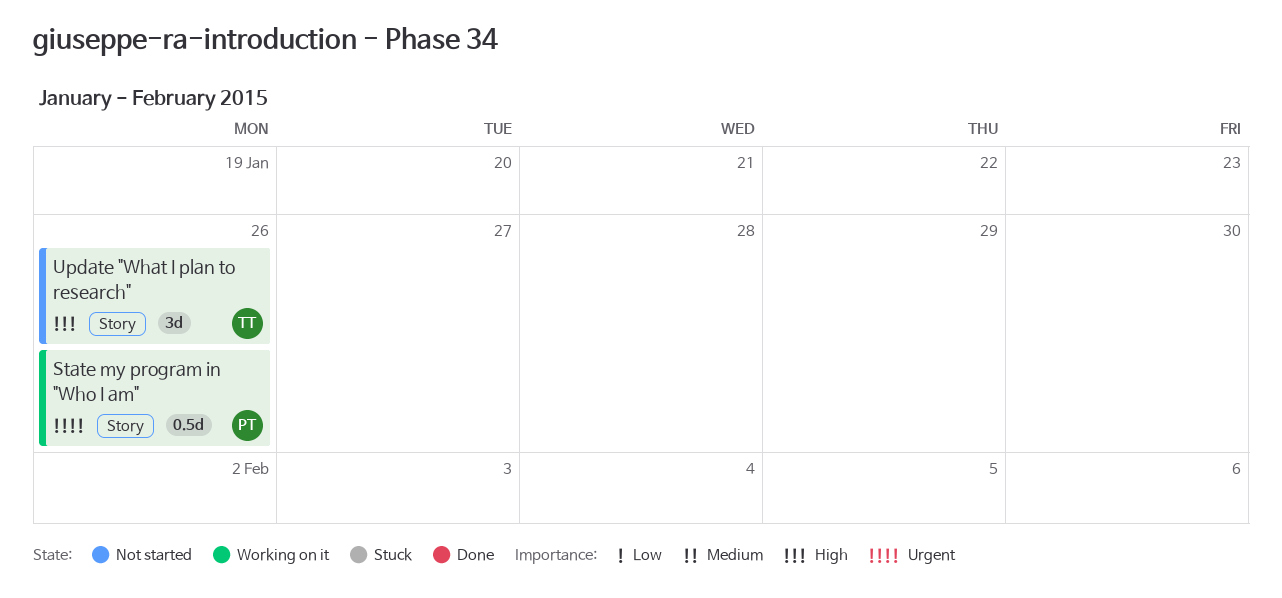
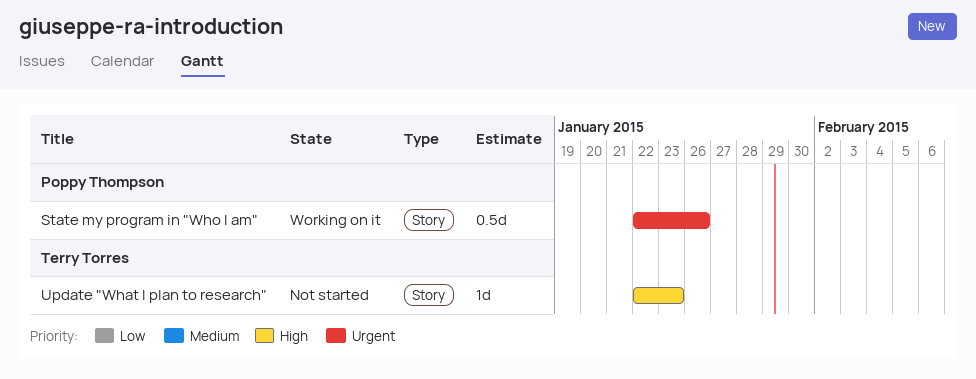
Update "What I plan to research", estimate: 3d -> 1d
Update "What I plan to research", due: Jan 26 -> Jan 23

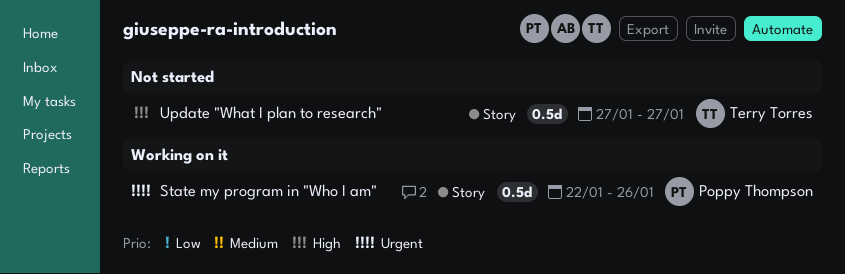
Update "What I plan to research", estimate: 1d -> 0.5d
Update "What I plan to research", start: Jan 22 -> Jan 27
Update "What I plan to research", due: Jan 23 -> Jan 27

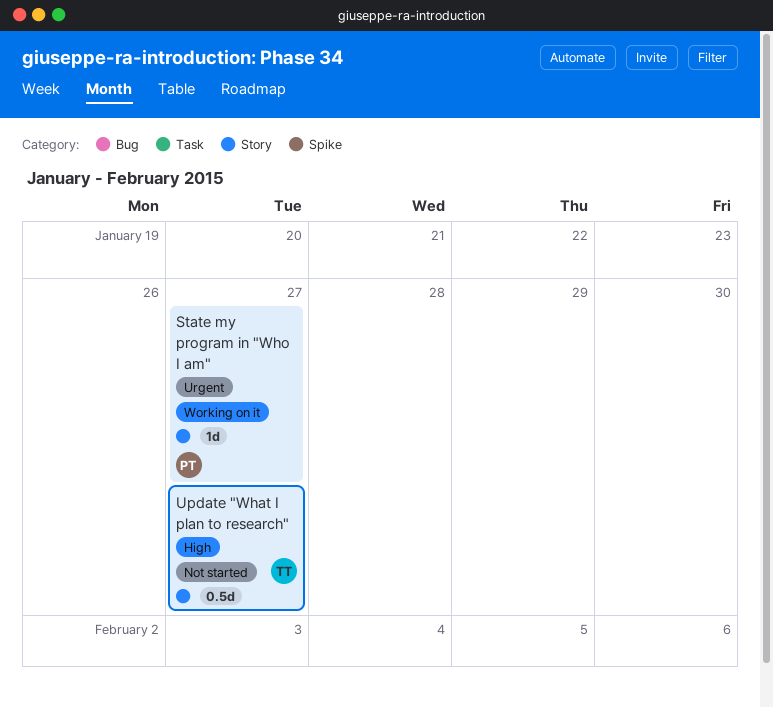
State my program in "Who I am", estimate: 0.5d -> 1d
State my program in "Who I am", due: Jan 26 -> Jan 27

